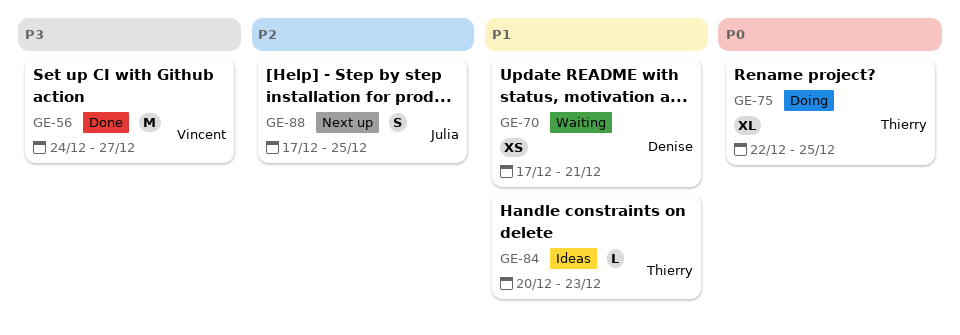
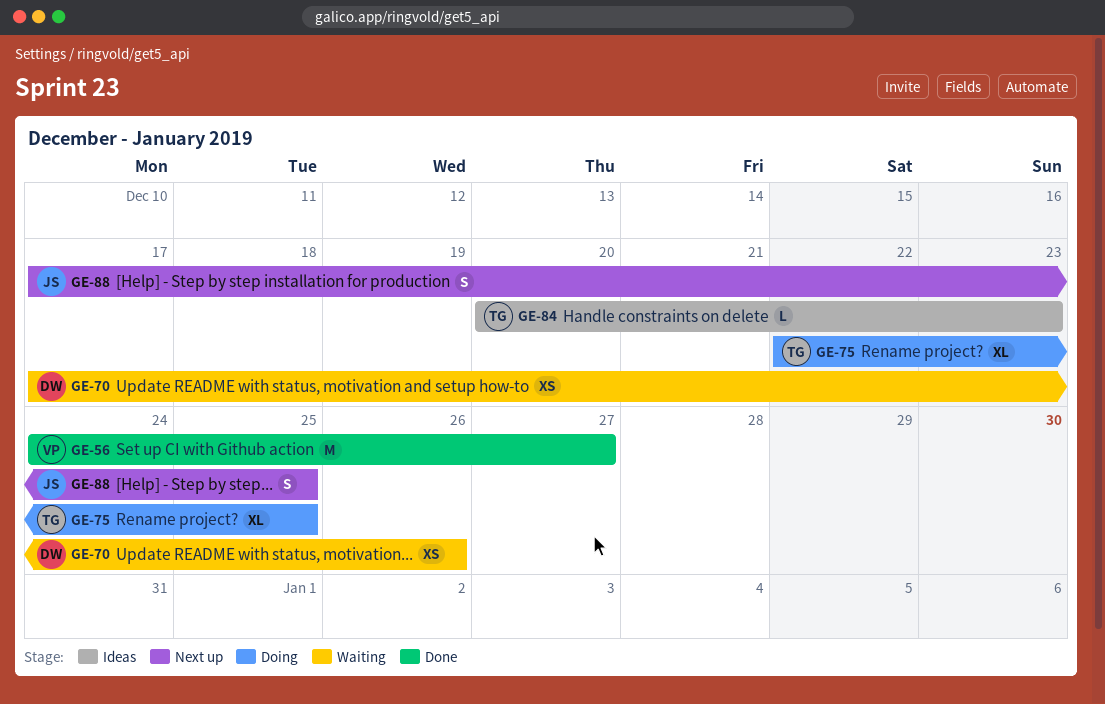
GE-70, due: Dec 21 -> Dec 26

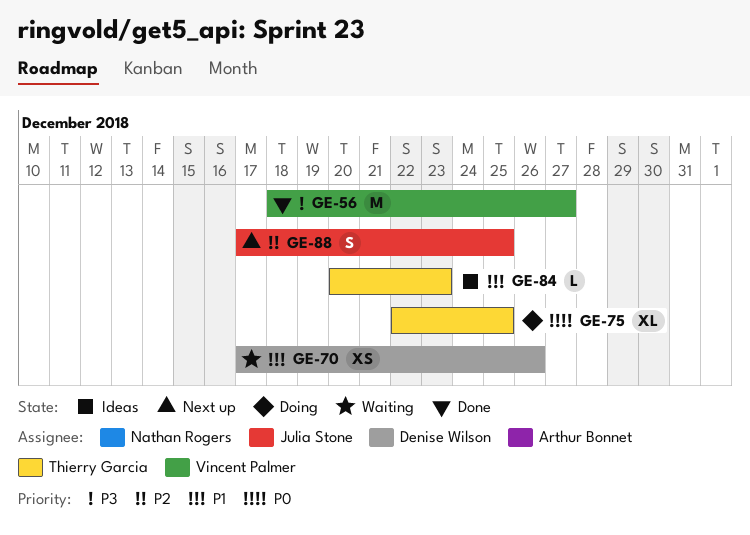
GE-56, start: Dec 24 -> Dec 18

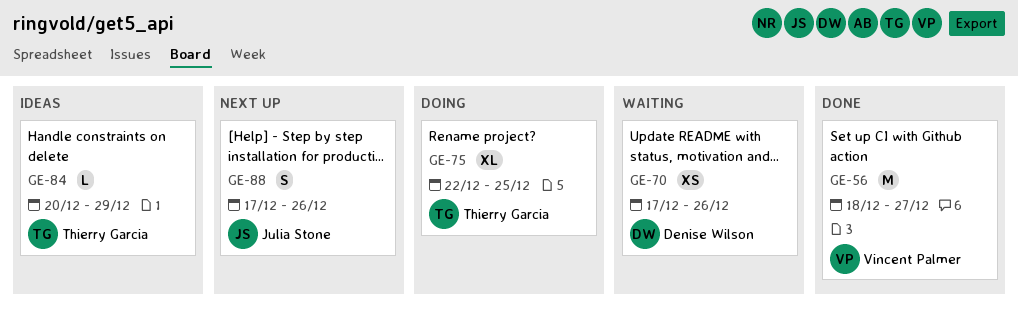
GE-84, due: Dec 23 -> Dec 29
GE-88, due: Dec 25 -> Dec 26

